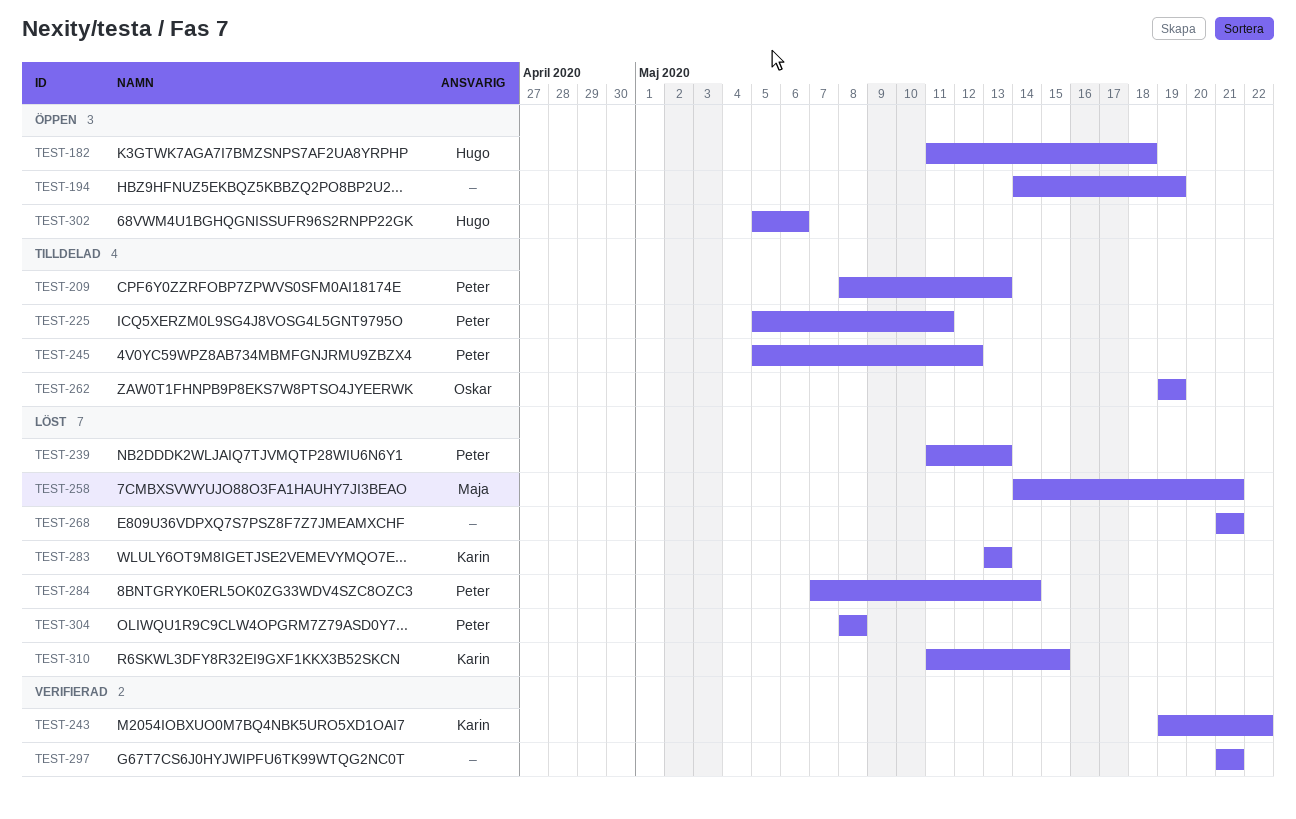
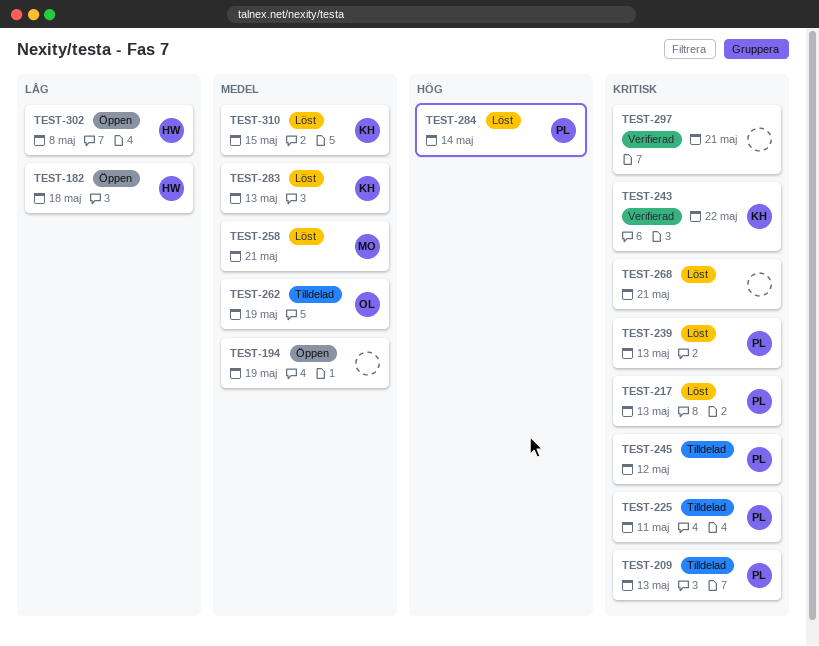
TEST-217: none -> present
TEST-302, due: May 6 -> May 8
TEST-304: present -> none

